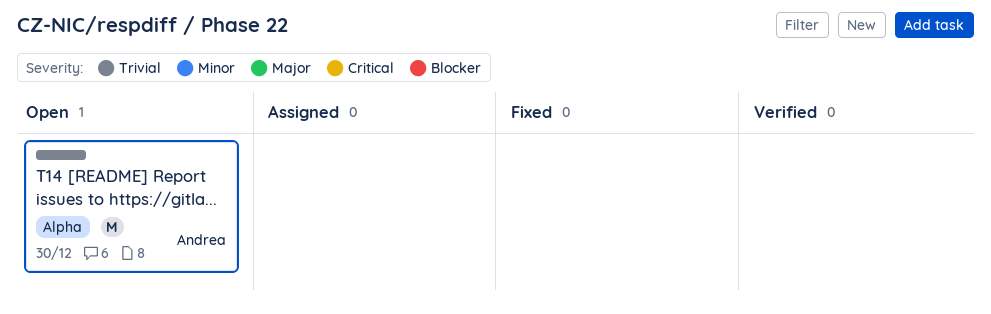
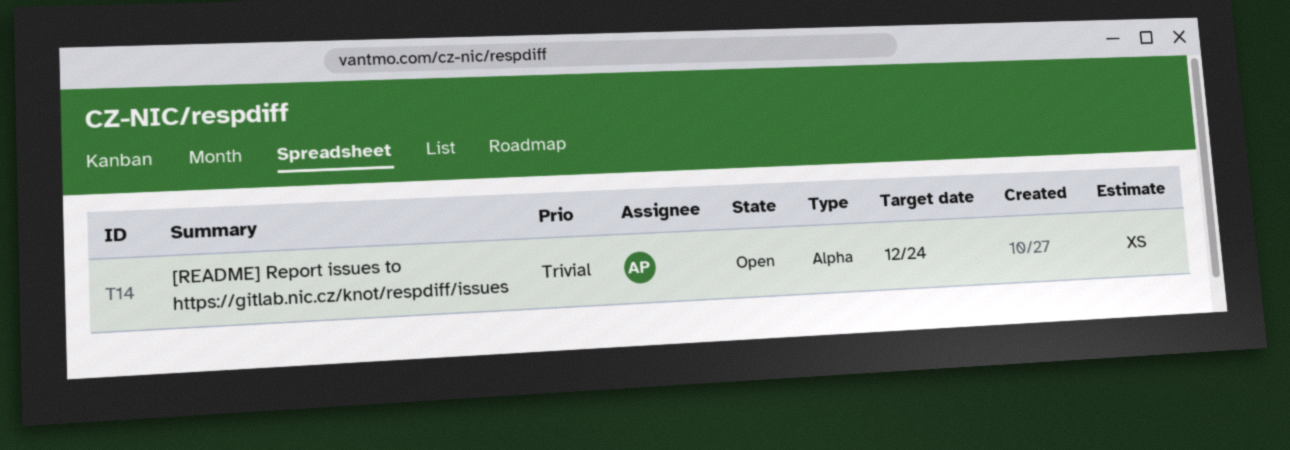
T14, estimate: M -> XS
T14, due: Dec 30 -> Dec 24

